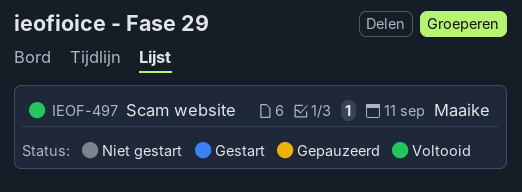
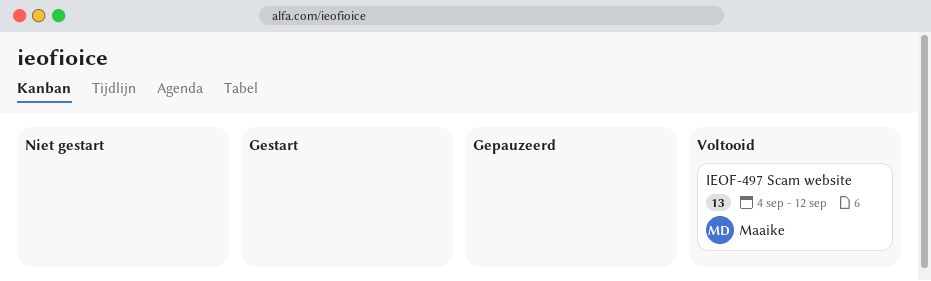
IEOF-497, estimate: 1 -> 13
IEOF-497, due: Sep 11 -> Sep 12

